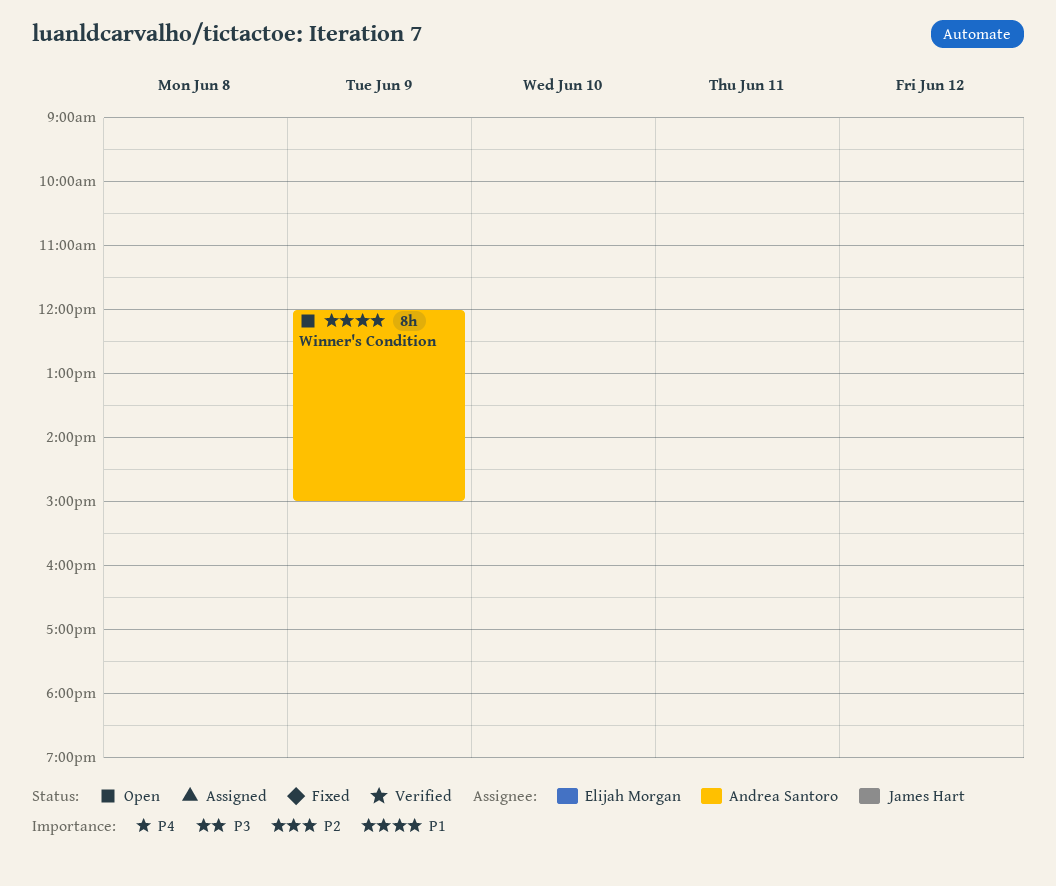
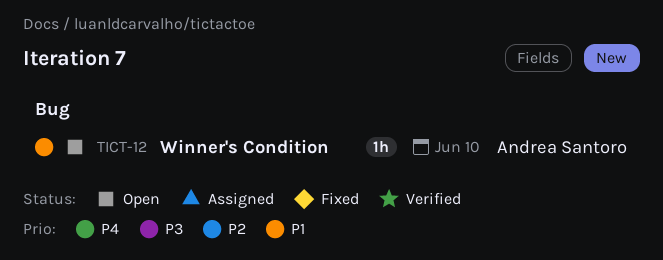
Winner's Condition, estimate: 8h -> 1h
Winner's Condition, day: Jun 9 -> Jun 10

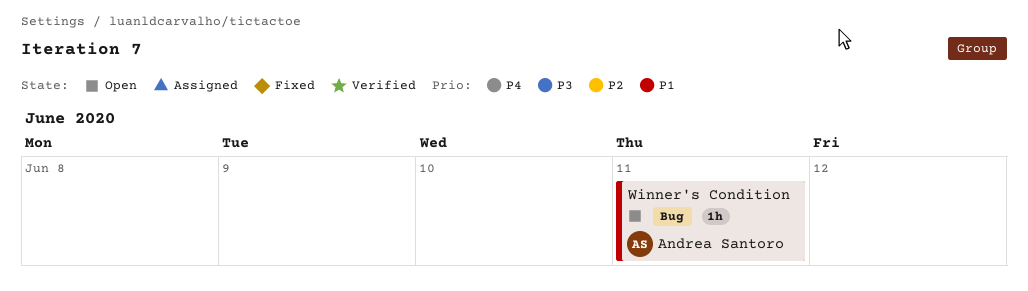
Winner's Condition, day: Jun 10 -> Jun 11

